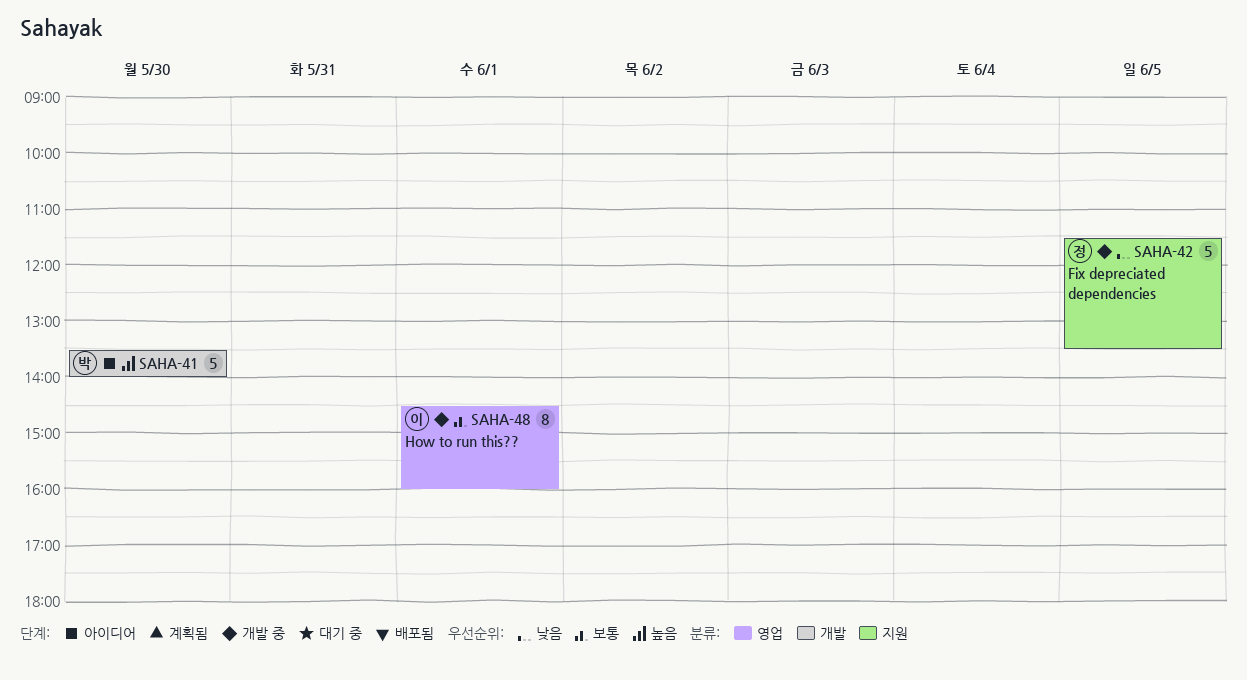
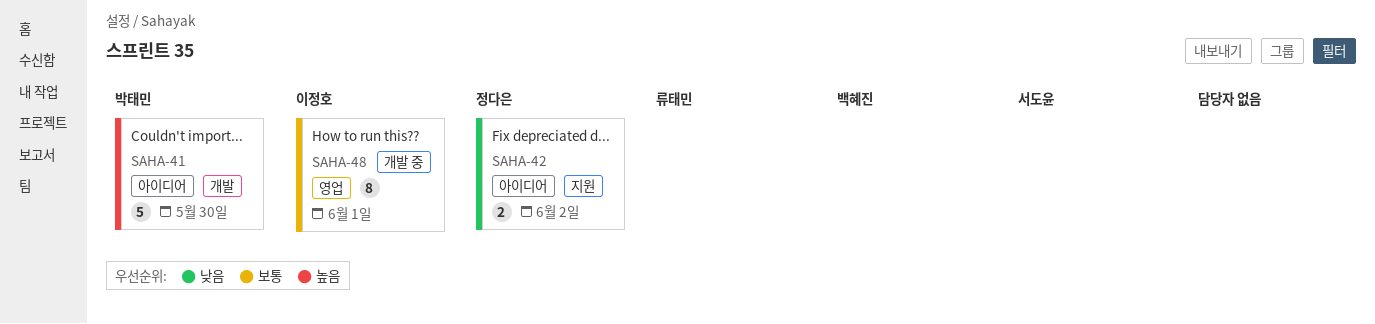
SAHA-42, status: 개발 중 -> 아이디어
SAHA-42, estimate: 5 -> 2
SAHA-42, day: Jun 5 -> Jun 2

